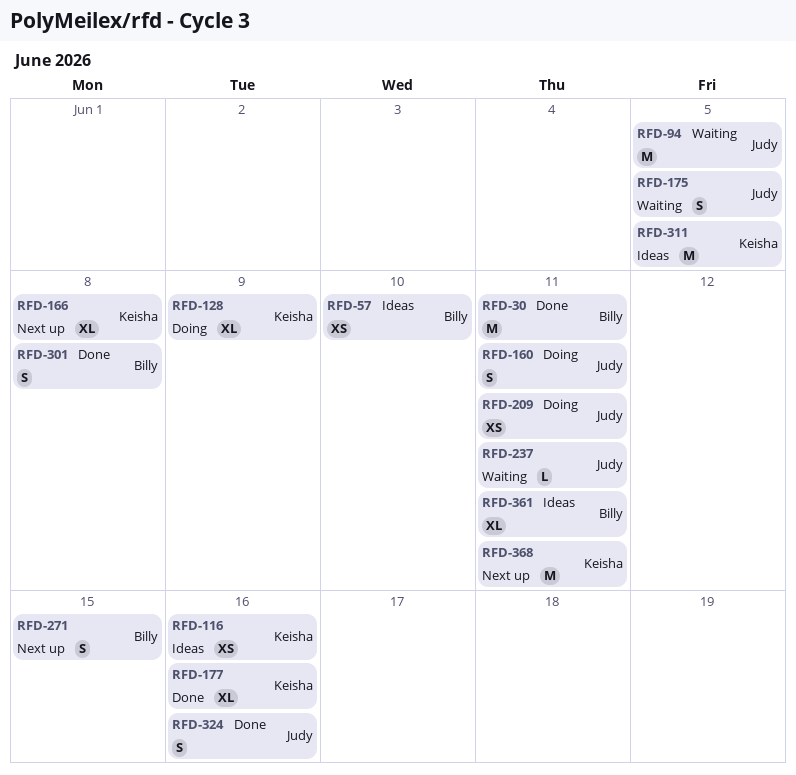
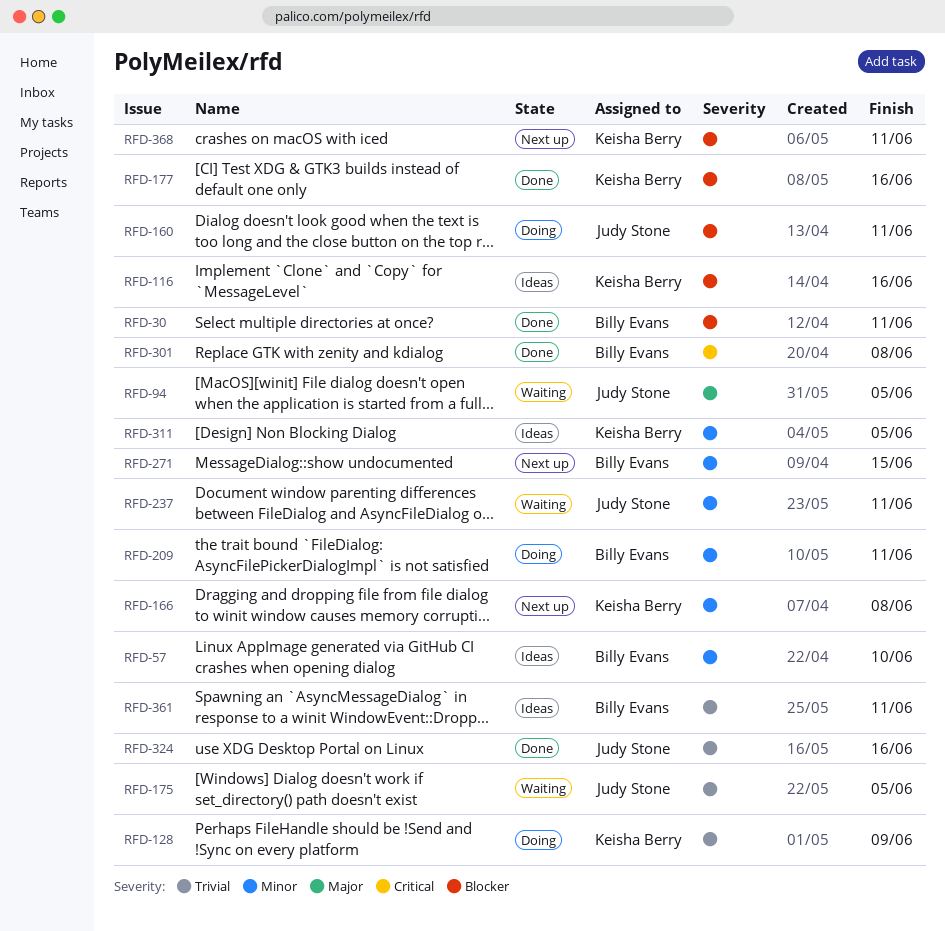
RFD-209, owner: Judy Stone -> Billy Evans

